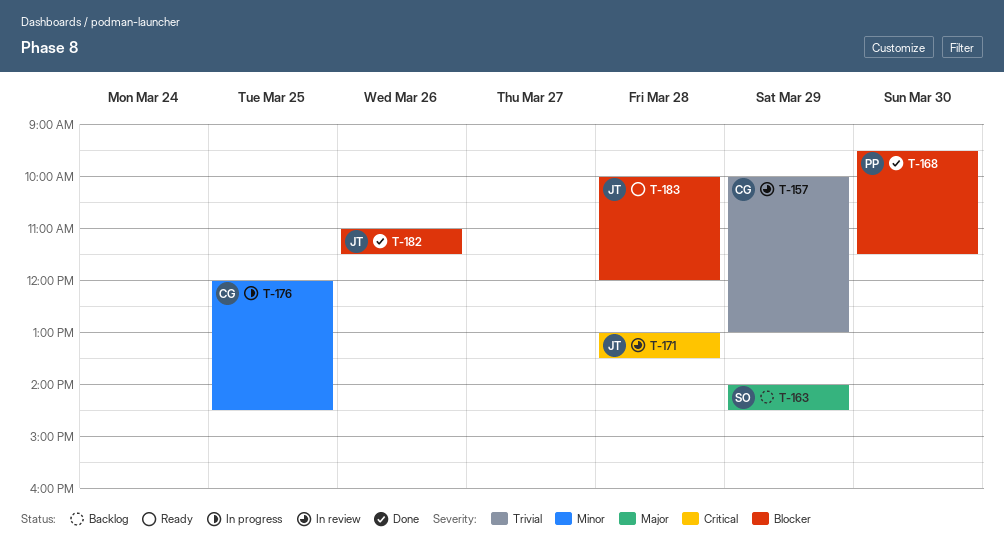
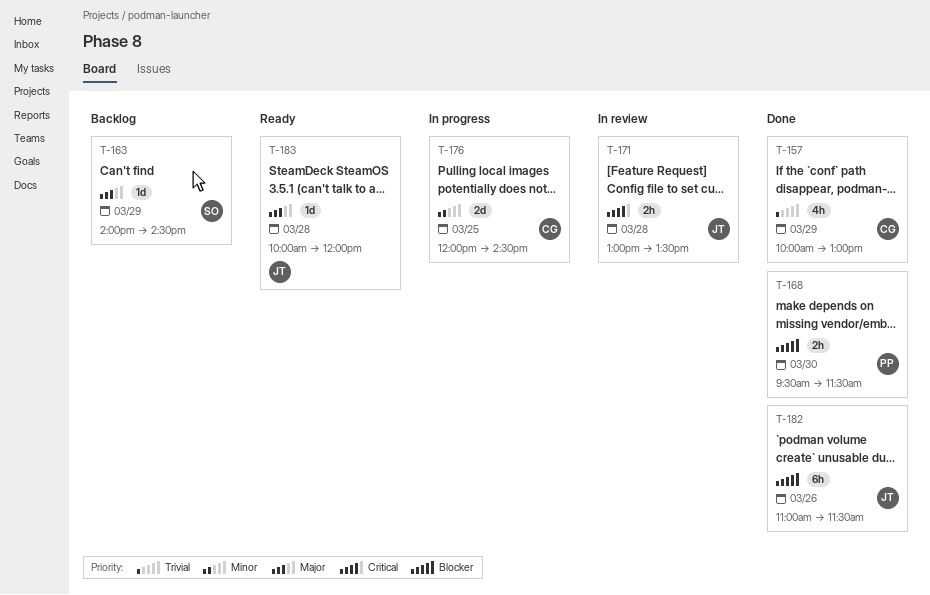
T-157, status: In review -> Done
T-183, priority: Blocker -> Major

